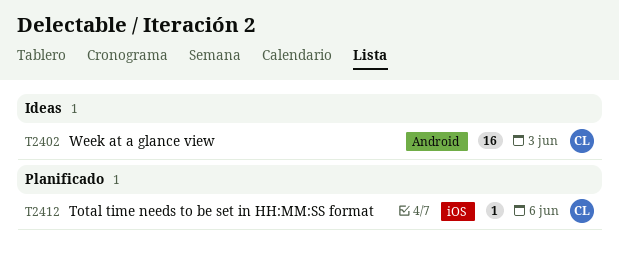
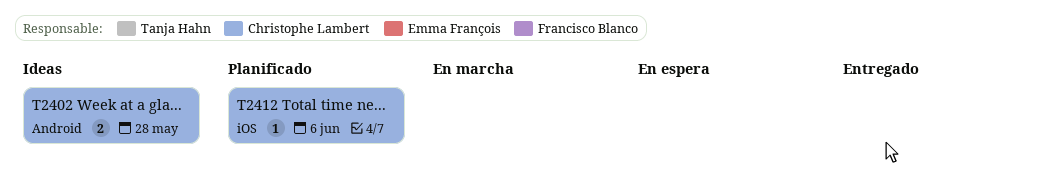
T2402, estimate: 16 -> 2
T2402, due: Jun 3 -> May 28

